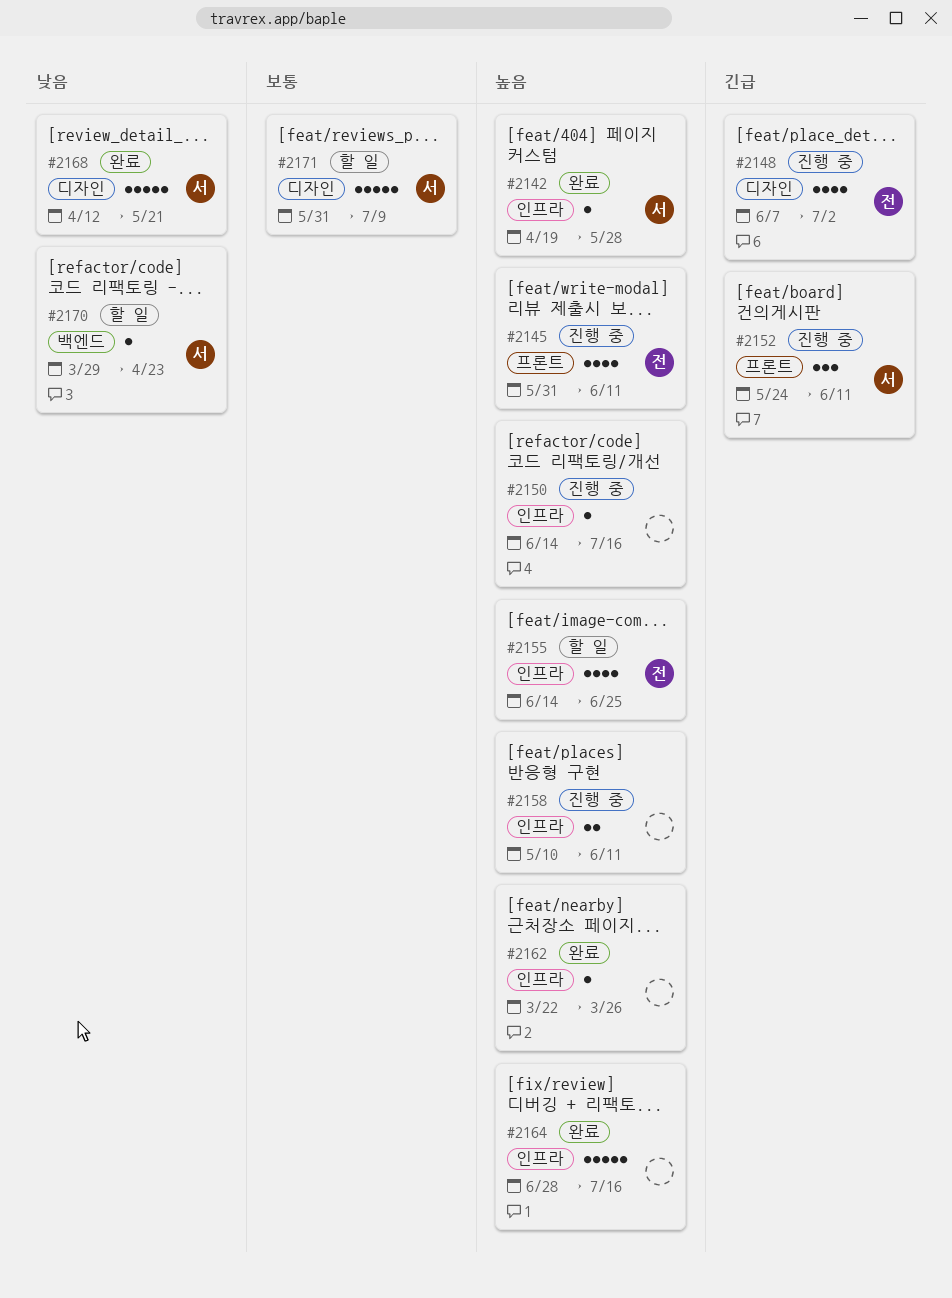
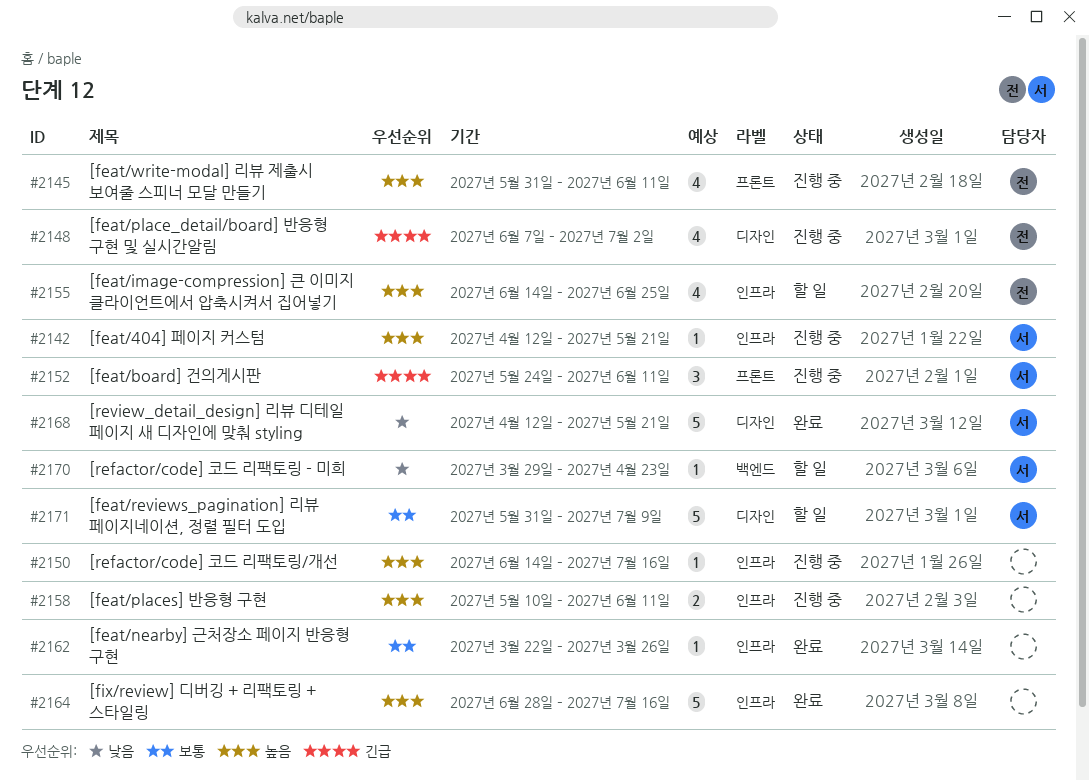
#2142, status: 완료 -> 진행 중
#2142, start: Apr 19 -> Apr 12
#2142, due: May 28 -> May 21
#2162, priority: 높음 -> 보통

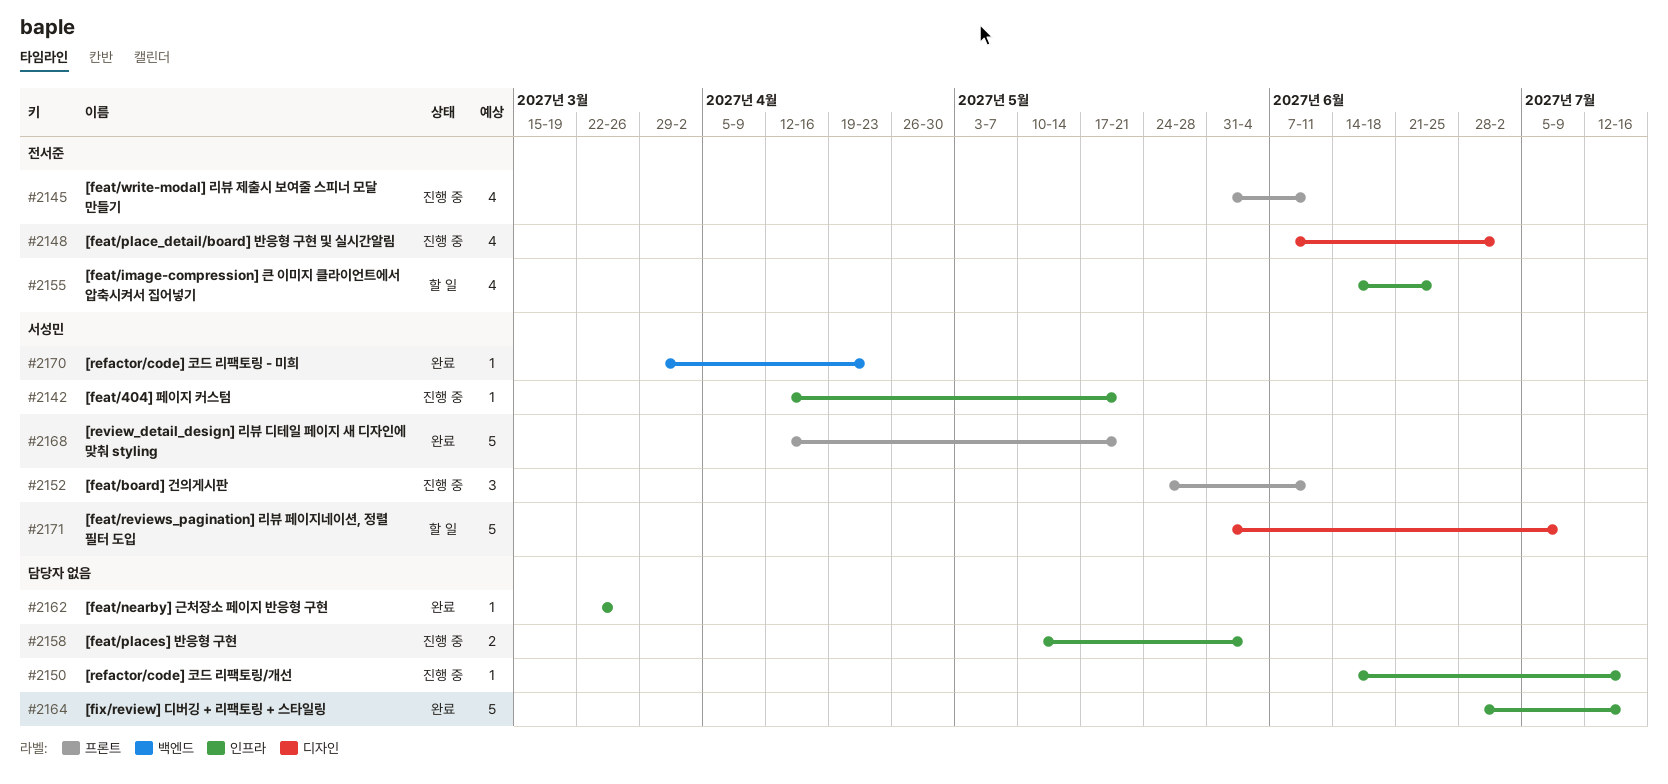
#2158, due: Jun 11 -> Jun 4
#2168, label: 디자인 -> 프론트
#2170, status: 할 일 -> 완료

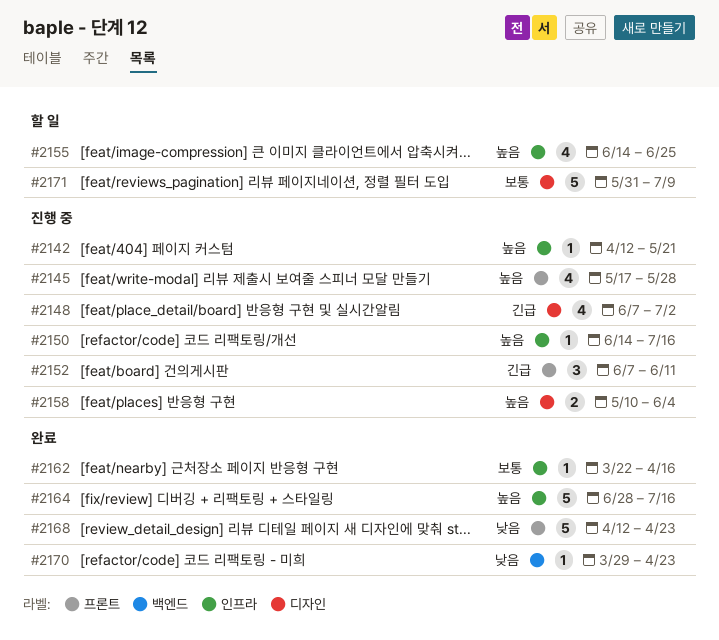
#2145, start: May 31 -> May 17
#2145, due: Jun 11 -> May 28
#2152, start: May 24 -> Jun 7
#2158, label: 인프라 -> 디자인
#2162, due: Mar 26 -> Apr 16
#2168, due: May 21 -> Apr 23

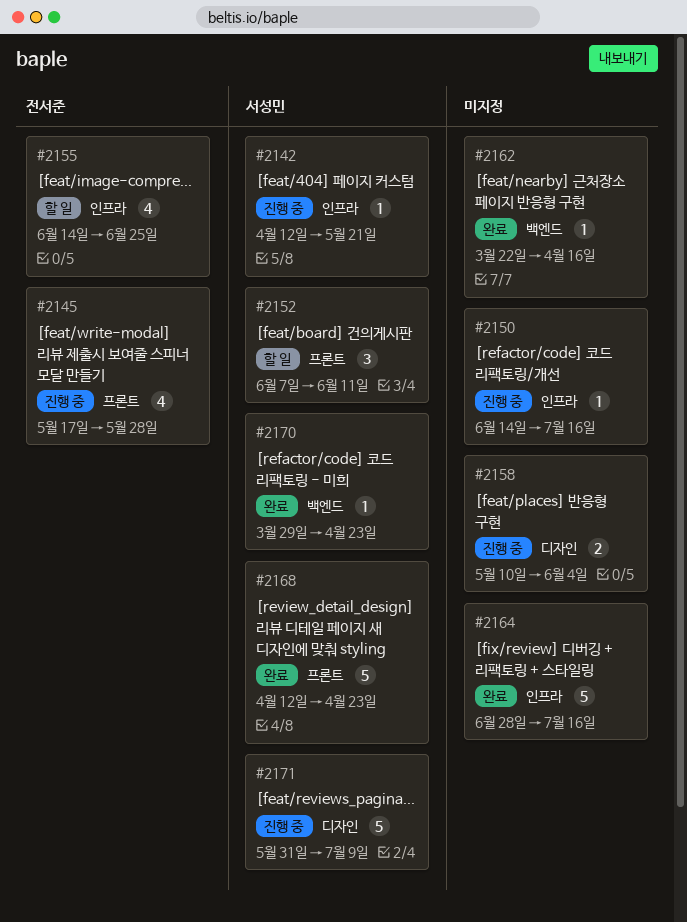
#2148: present -> none
#2152, status: 진행 중 -> 할 일
#2162, label: 인프라 -> 백엔드
#2171, status: 할 일 -> 진행 중

